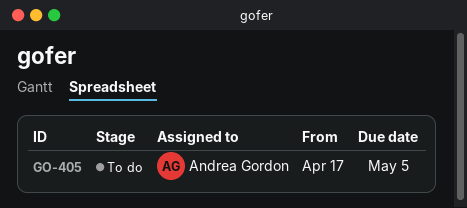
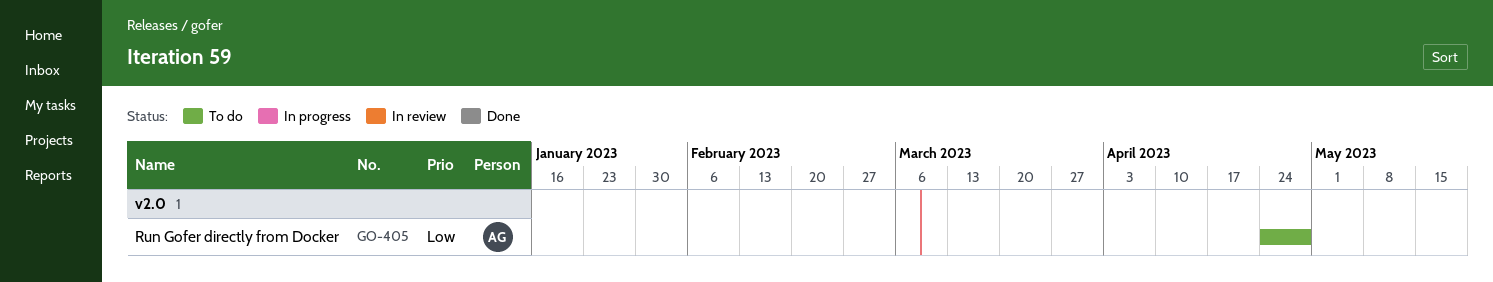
GO-405, start: Apr 17 -> Apr 24
GO-405, due: May 5 -> Apr 28

